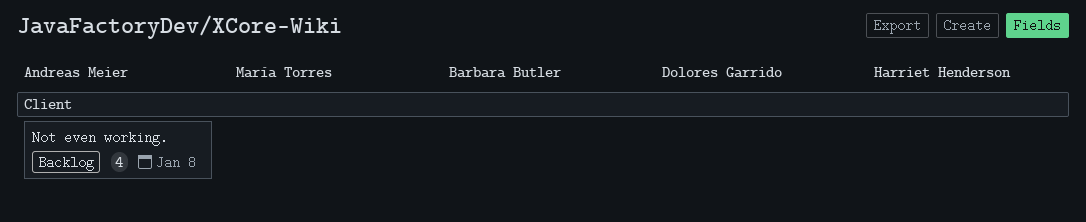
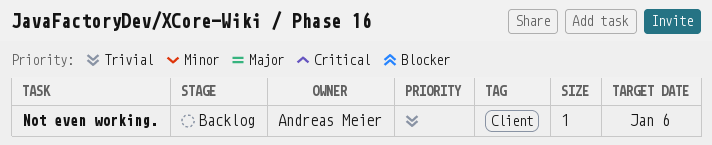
Not even working., estimate: 4 -> 1
Not even working., due: Jan 8 -> Jan 6

